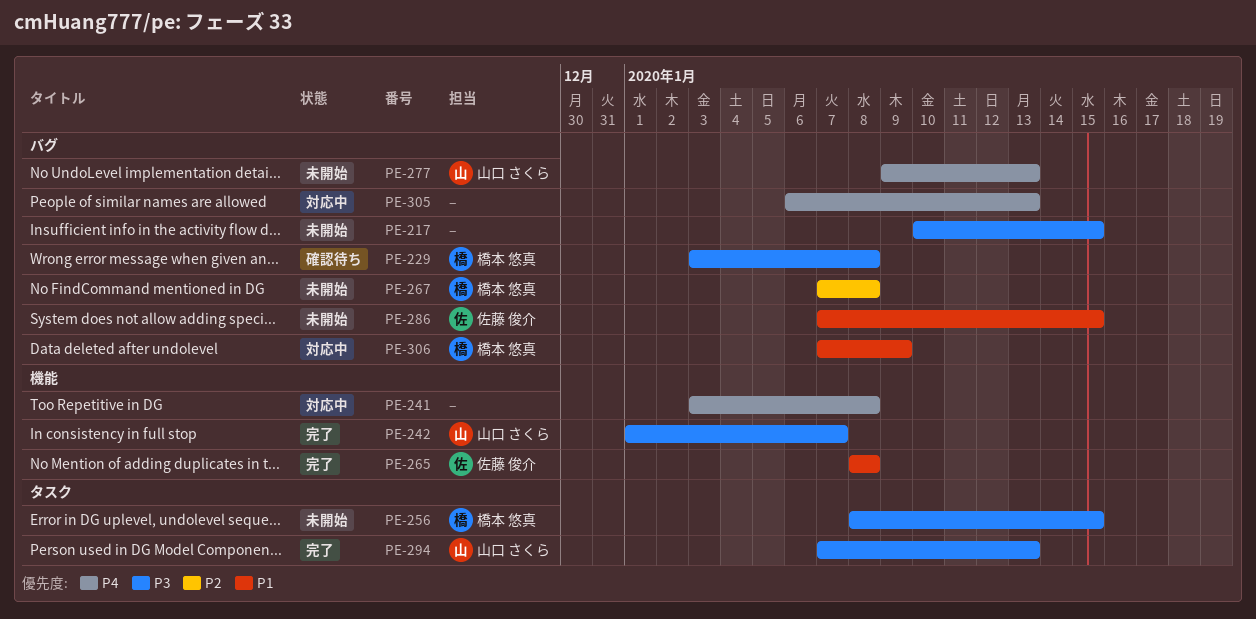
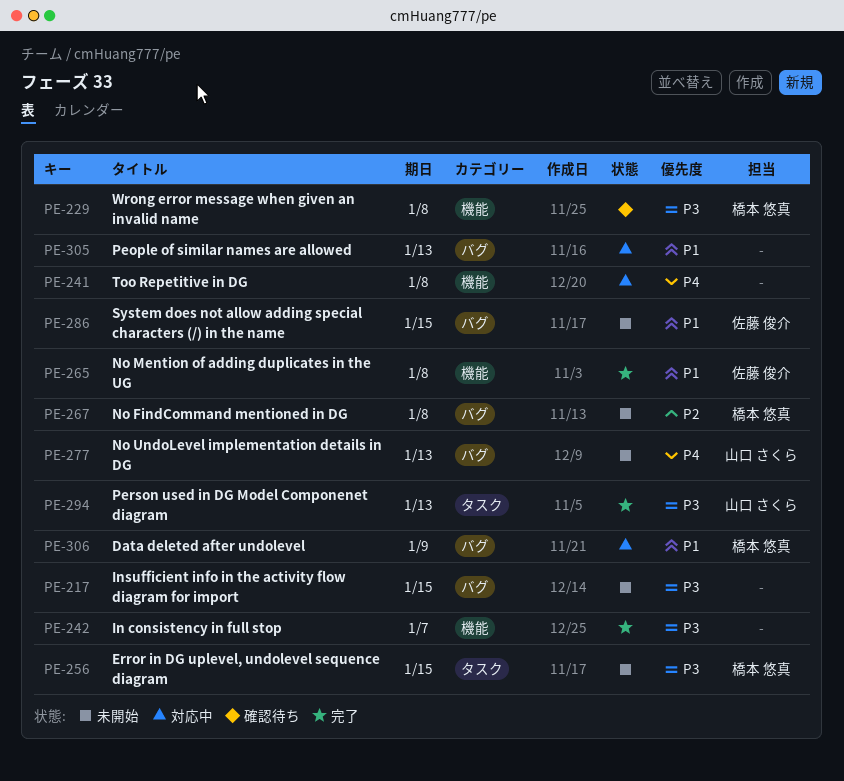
PE-229, label: バグ -> 機能
PE-242, owner: 山口 さくら -> none
PE-305, priority: P4 -> P1

